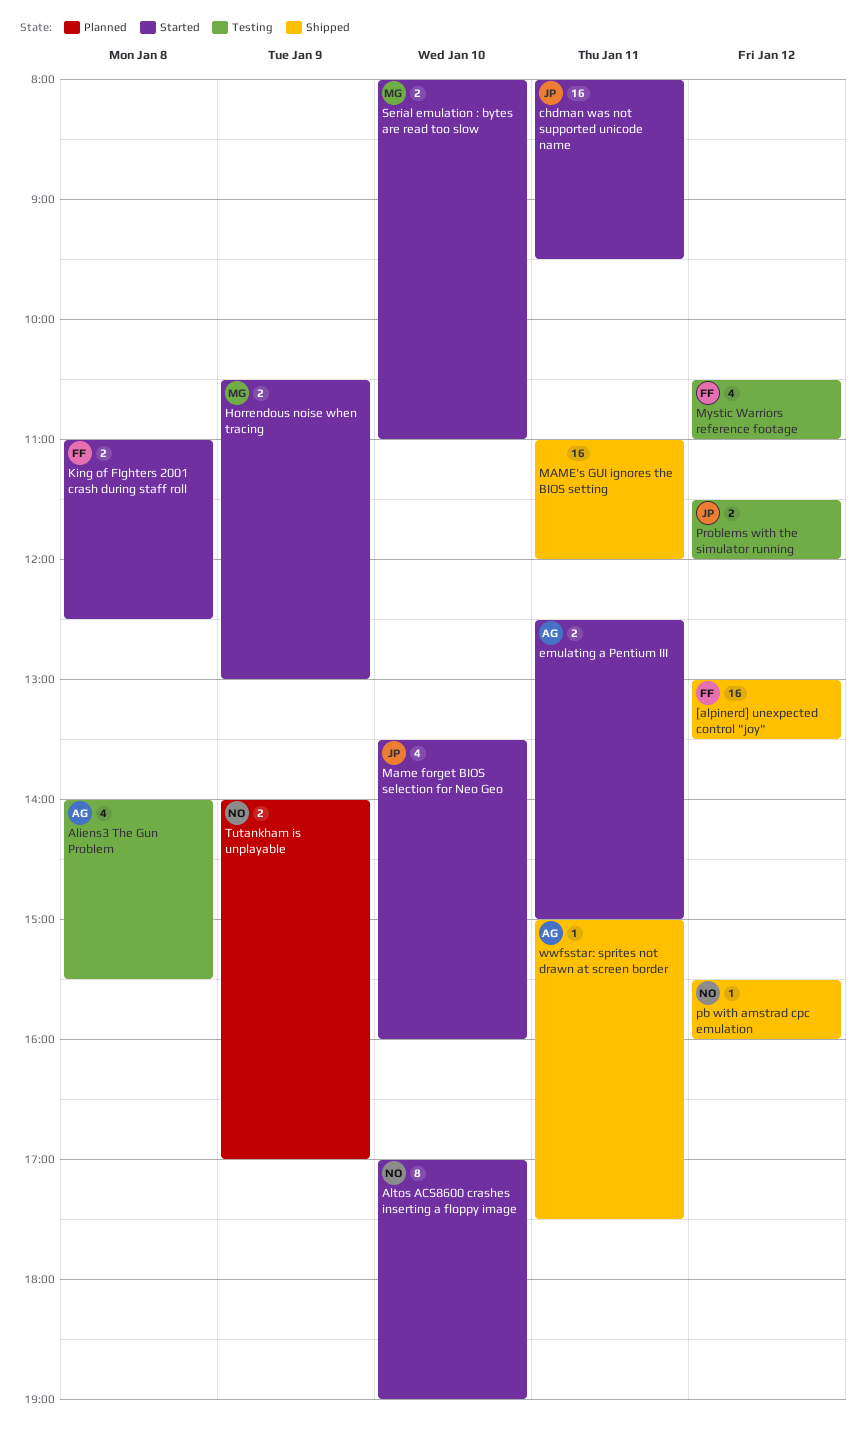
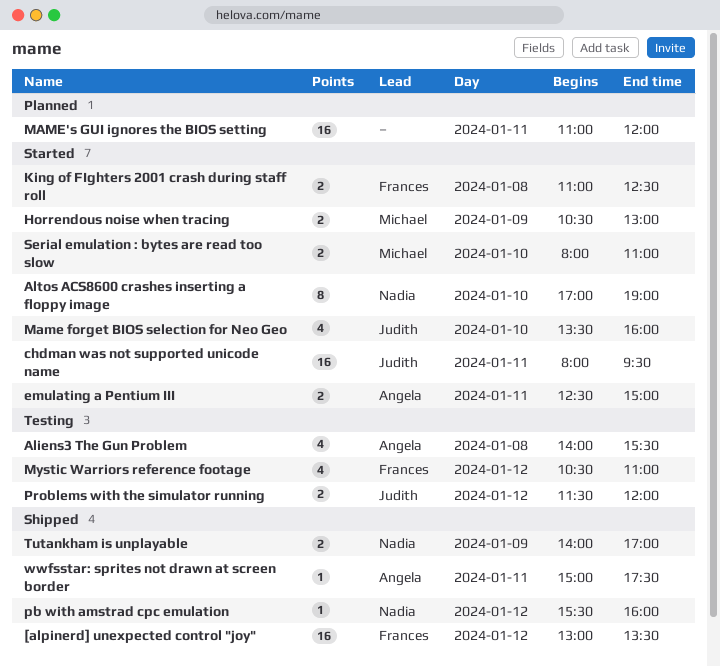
MAME's GUI ignores the BIOS setting, status: Shipped -> Planned
Tutankham is unplayable, status: Planned -> Shipped

